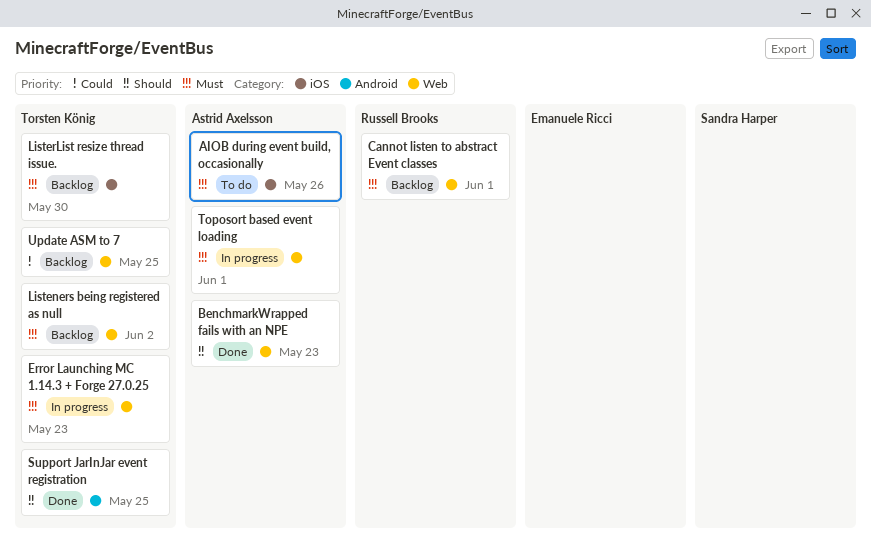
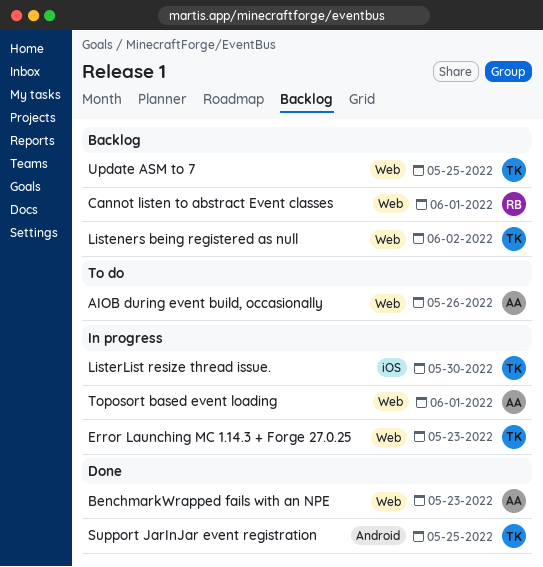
AIOB during event build, occasionally, label: iOS -> Web
ListerList resize thread issue., status: Backlog -> In progress

